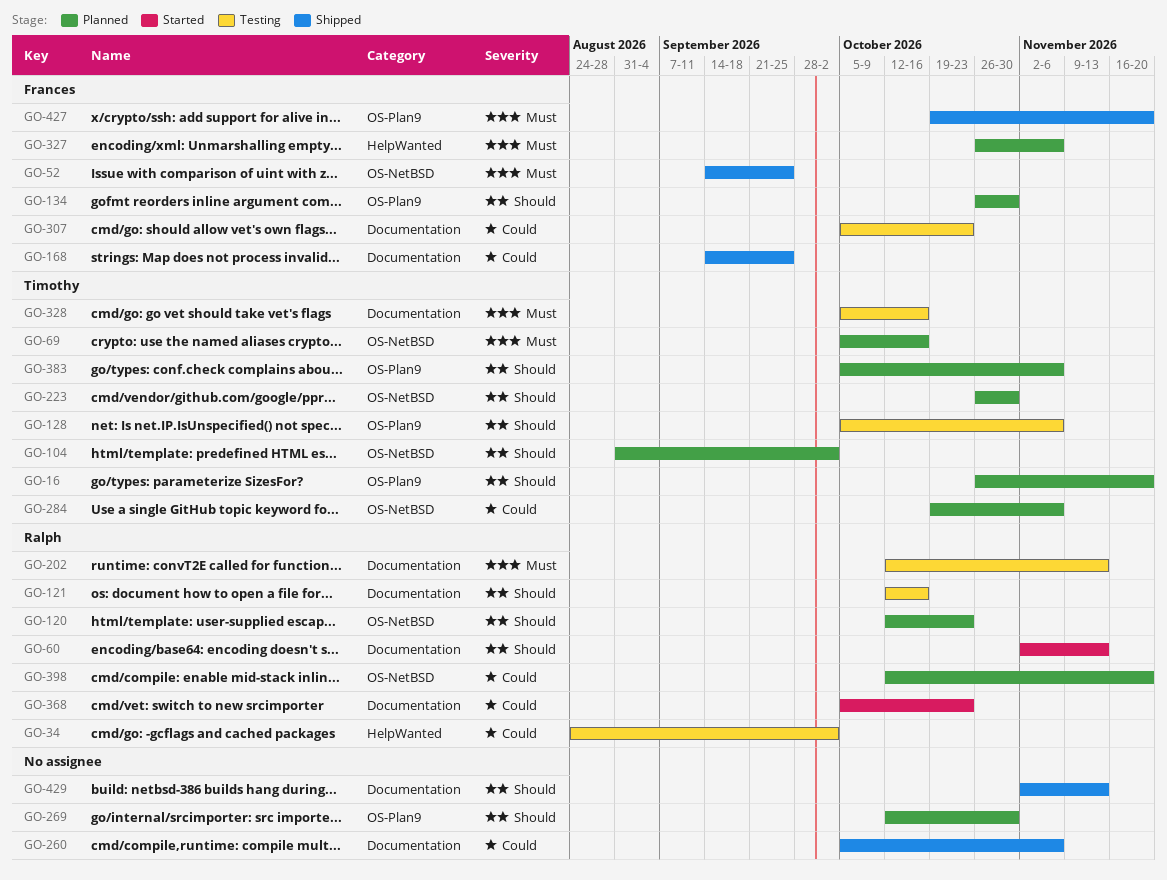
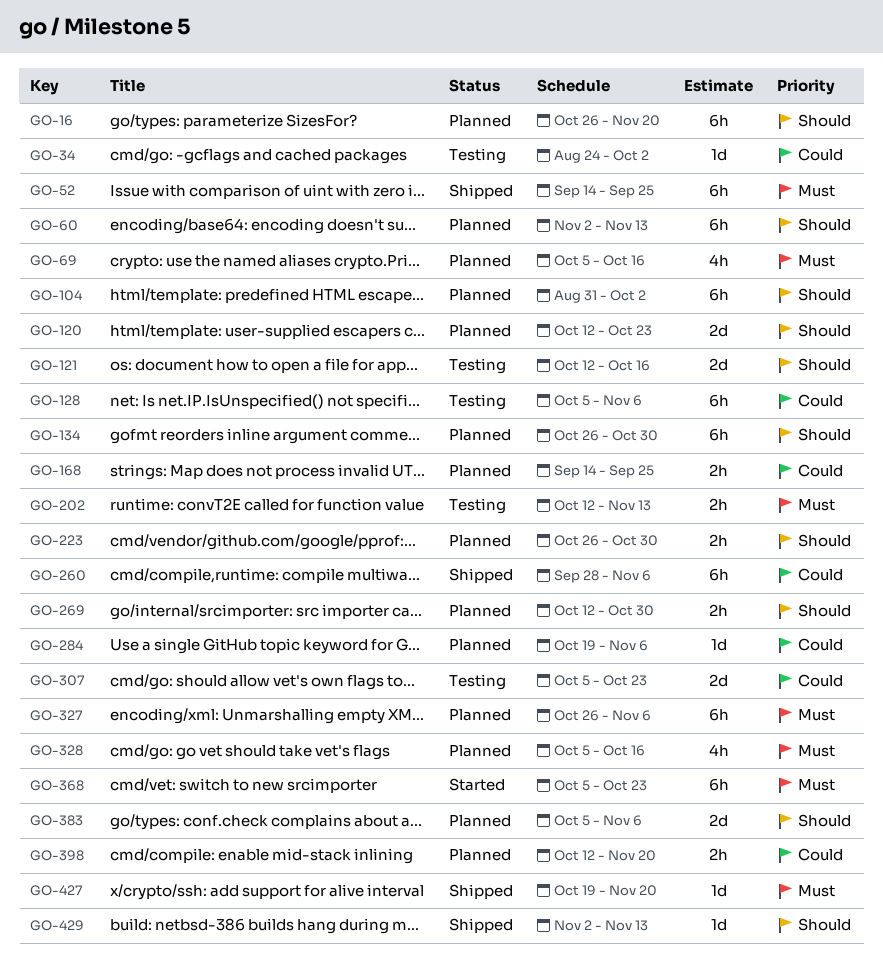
GO-60, status: Started -> Planned
GO-128, priority: Should -> Could
GO-168, status: Shipped -> Planned
GO-260, start: Oct 5 -> Sep 28
GO-328, status: Testing -> Planned
GO-368, priority: Could -> Must

